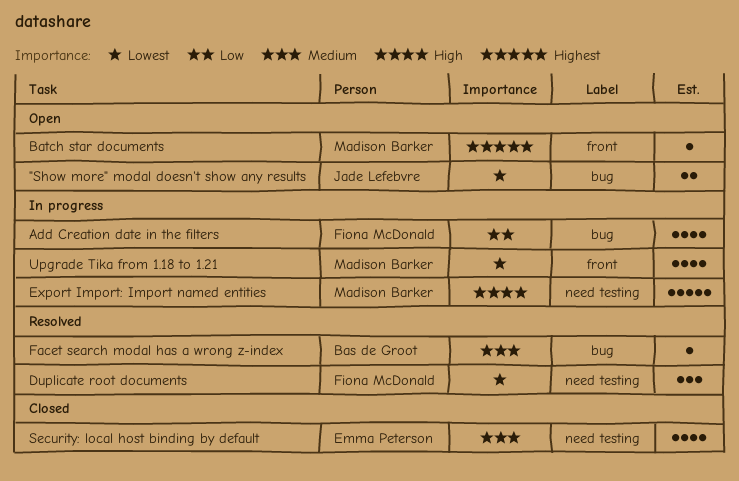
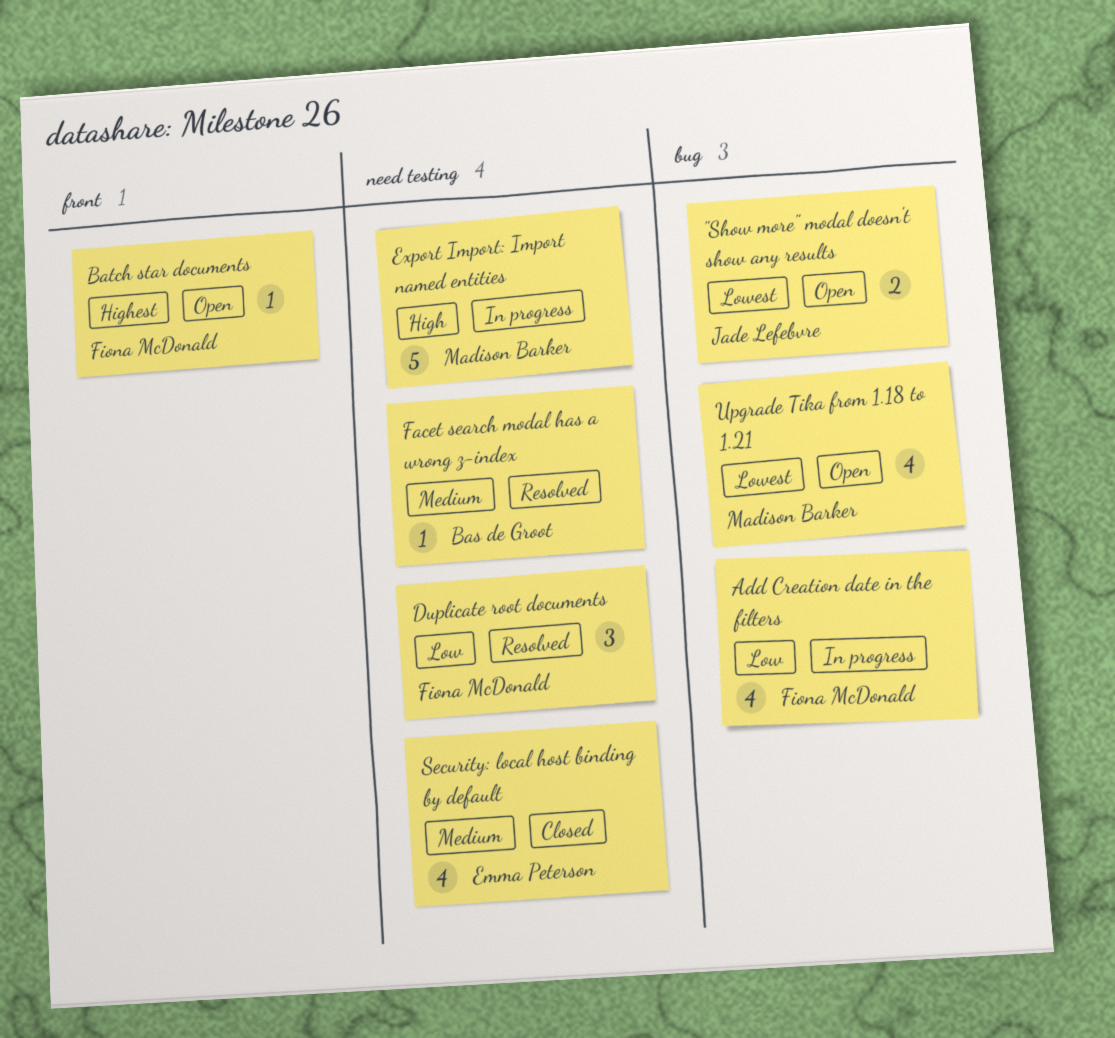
Batch star documents, owner: Madison Barker -> Fiona McDonald
Duplicate root documents, priority: Lowest -> Low
Facet search modal has a wrong z-index, label: bug -> need testing
Upgrade Tika from 1.18 to 1.21, status: In progress -> Open
Upgrade Tika from 1.18 to 1.21, label: front -> bug

